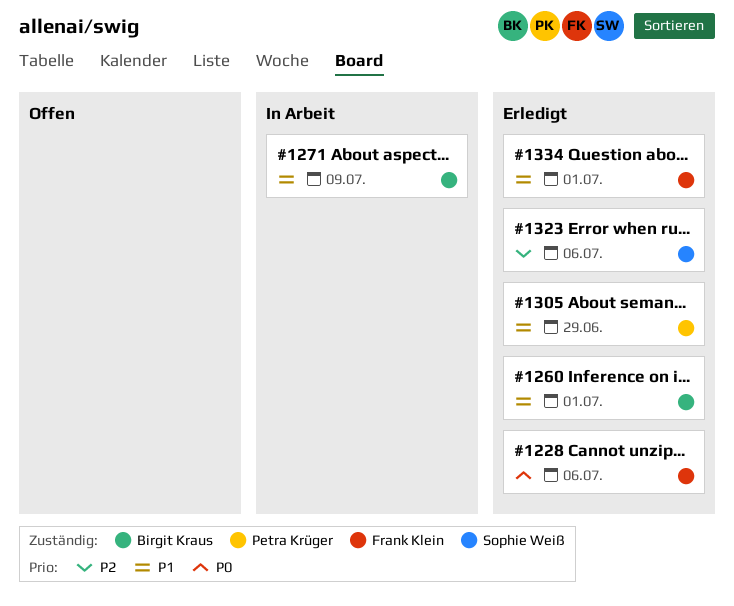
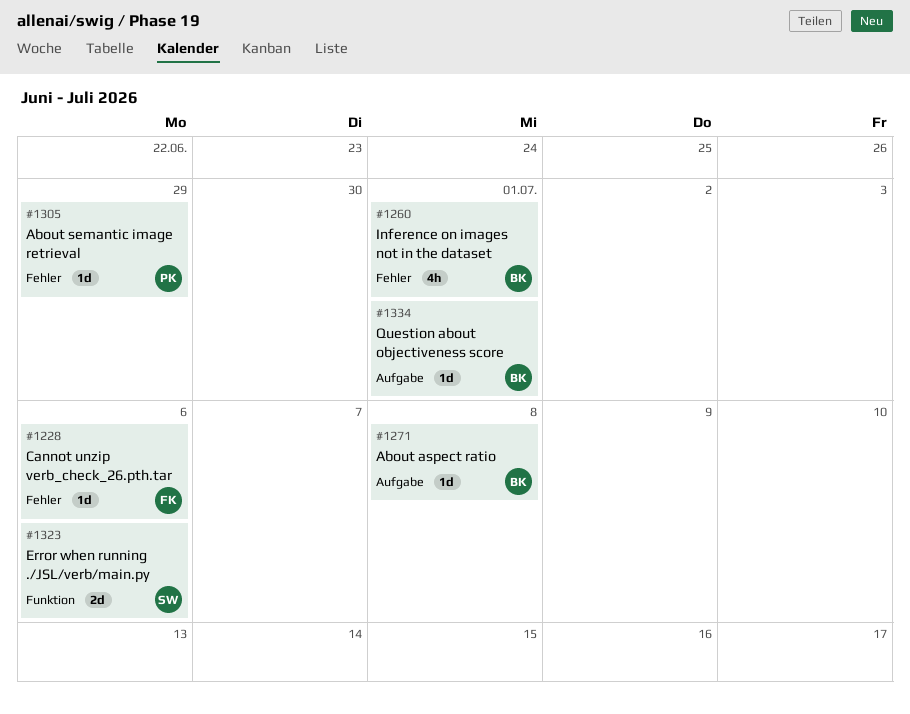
#1271, due: Jul 9 -> Jul 8
#1334, owner: Frank Klein -> Birgit Kraus

